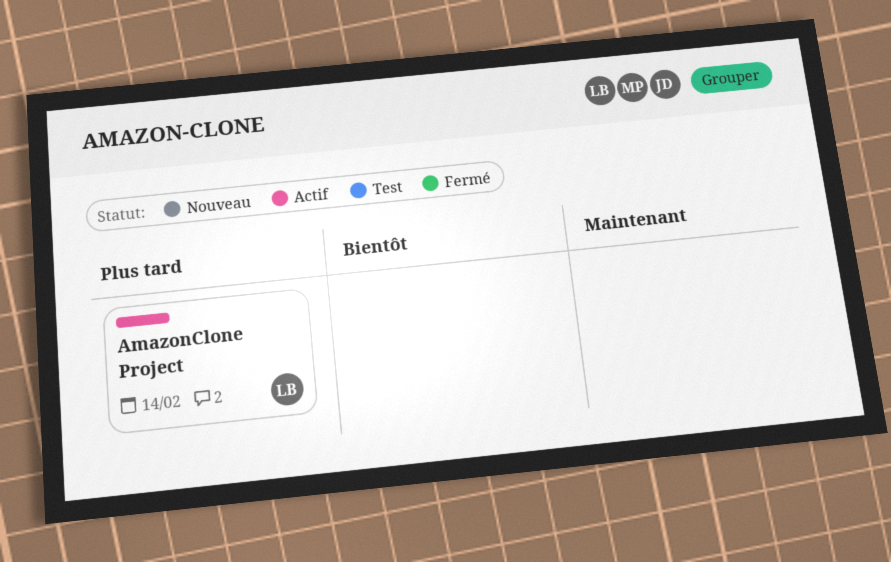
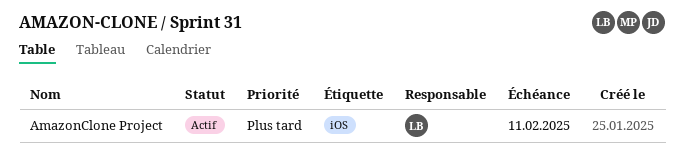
AmazonClone Project, due: Feb 14 -> Feb 11

